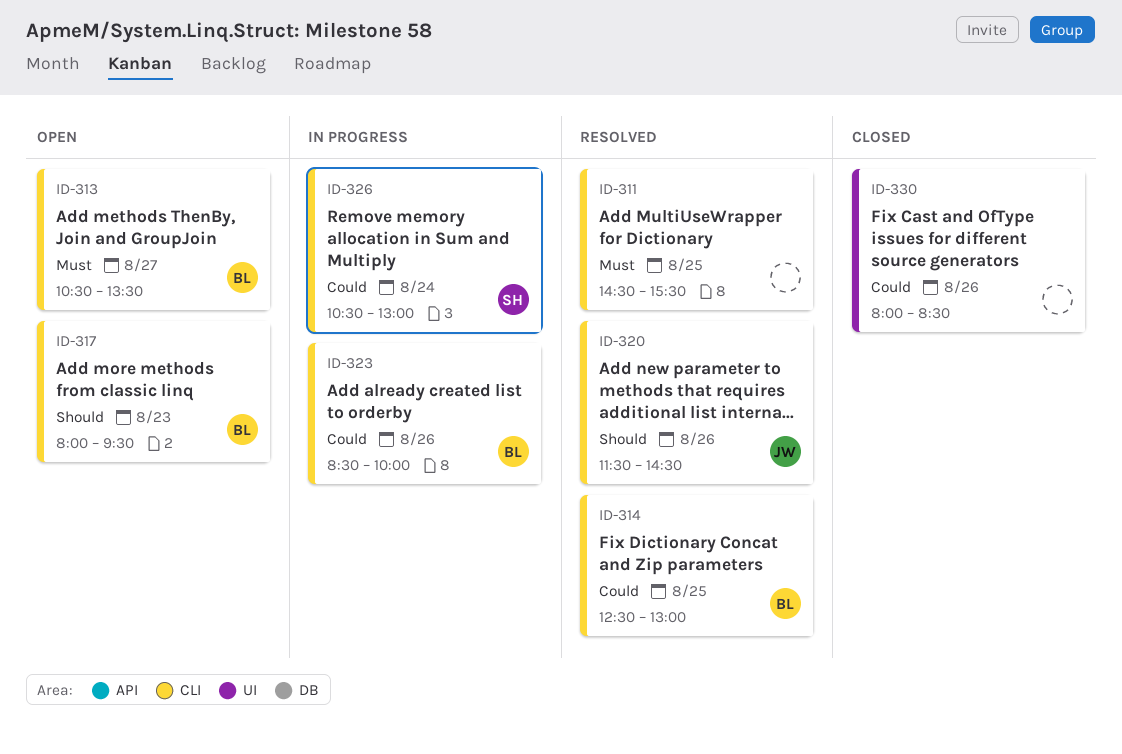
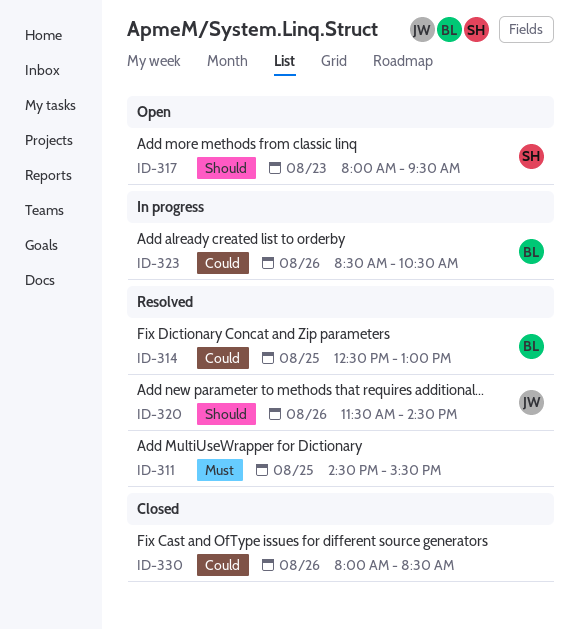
ID-313: present -> none
ID-317, owner: BL -> SH
ID-323, ends: 10:00 -> 10:30
ID-326: present -> none

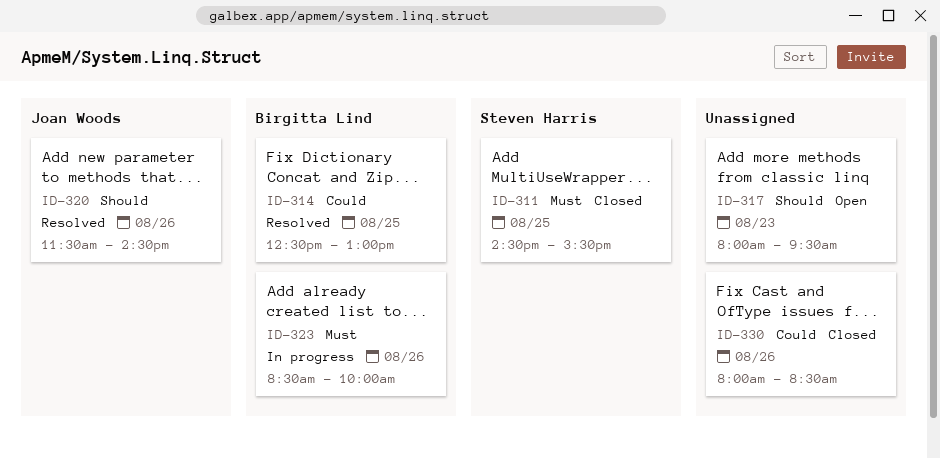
ID-311, status: Resolved -> Closed
ID-311, owner: none -> Steven Harris
ID-317, owner: Steven Harris -> none
ID-323, priority: Could -> Must
ID-323, ends: 10:30 -> 10:00

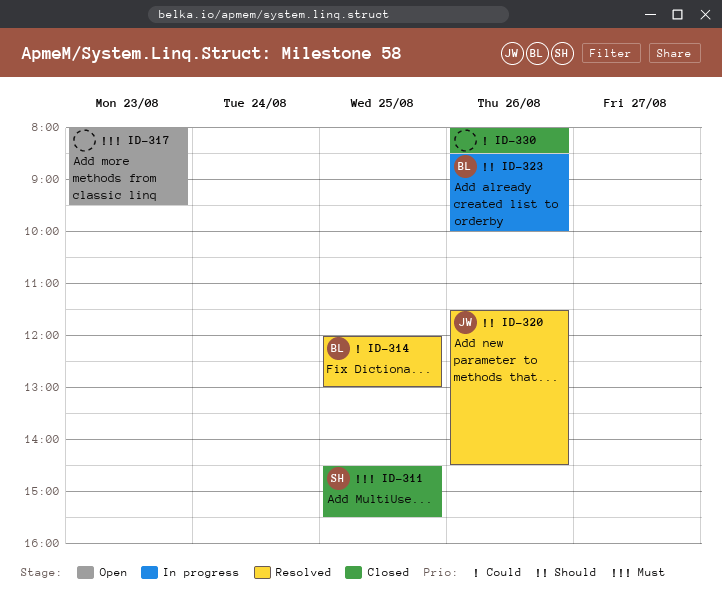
ID-314, begins: 12:30 -> 12:00
ID-317, priority: Should -> Must
ID-323, priority: Must -> Should

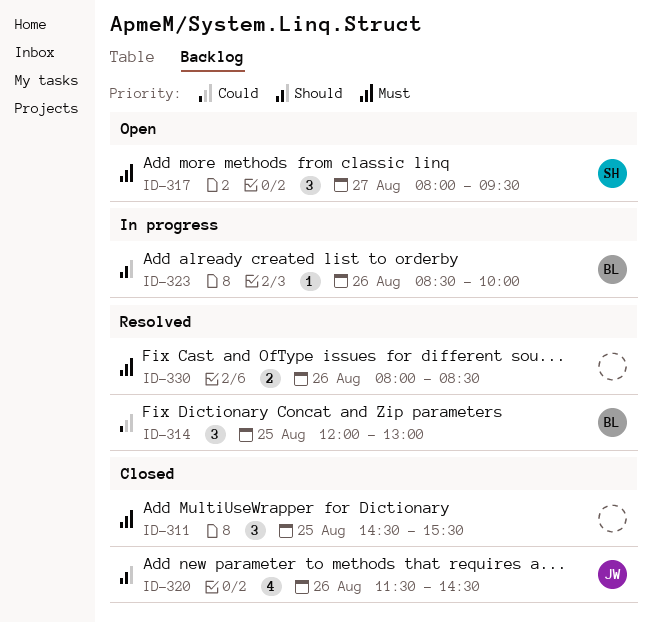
ID-311, owner: SH -> none
ID-317, owner: none -> SH
ID-317, day: Aug 23 -> Aug 27
ID-320, status: Resolved -> Closed
ID-330, status: Closed -> Resolved
ID-330, priority: Could -> Must

